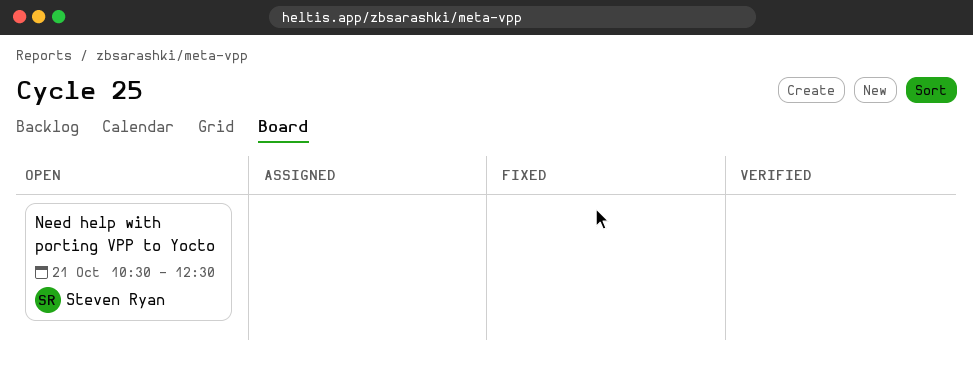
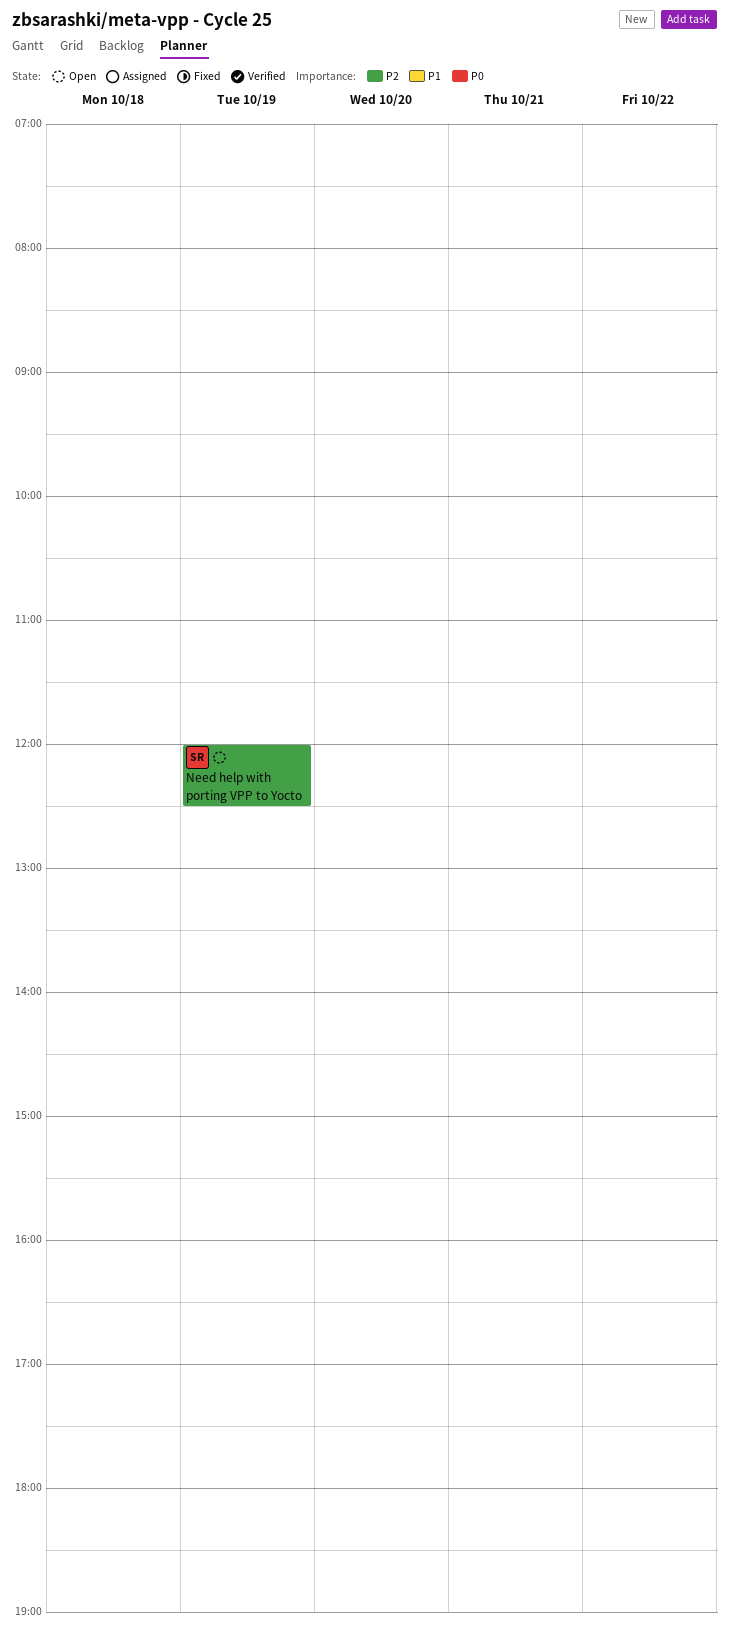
Need help with porting VPP to Yocto, day: Oct 21 -> Oct 19
Need help with porting VPP to Yocto, begins: 10:30 -> 12:00

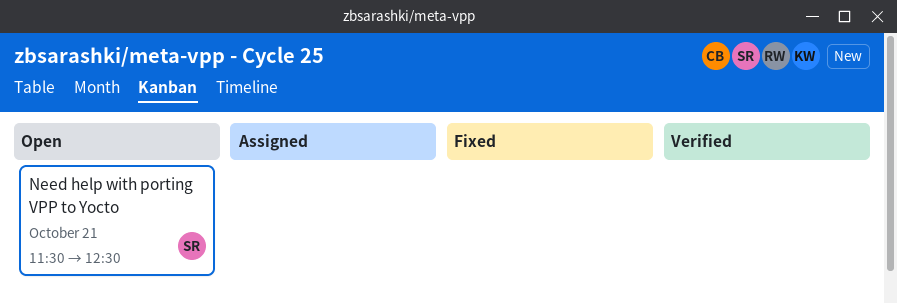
Need help with porting VPP to Yocto, day: Oct 19 -> Oct 21
Need help with porting VPP to Yocto, begins: 12:00 -> 11:30

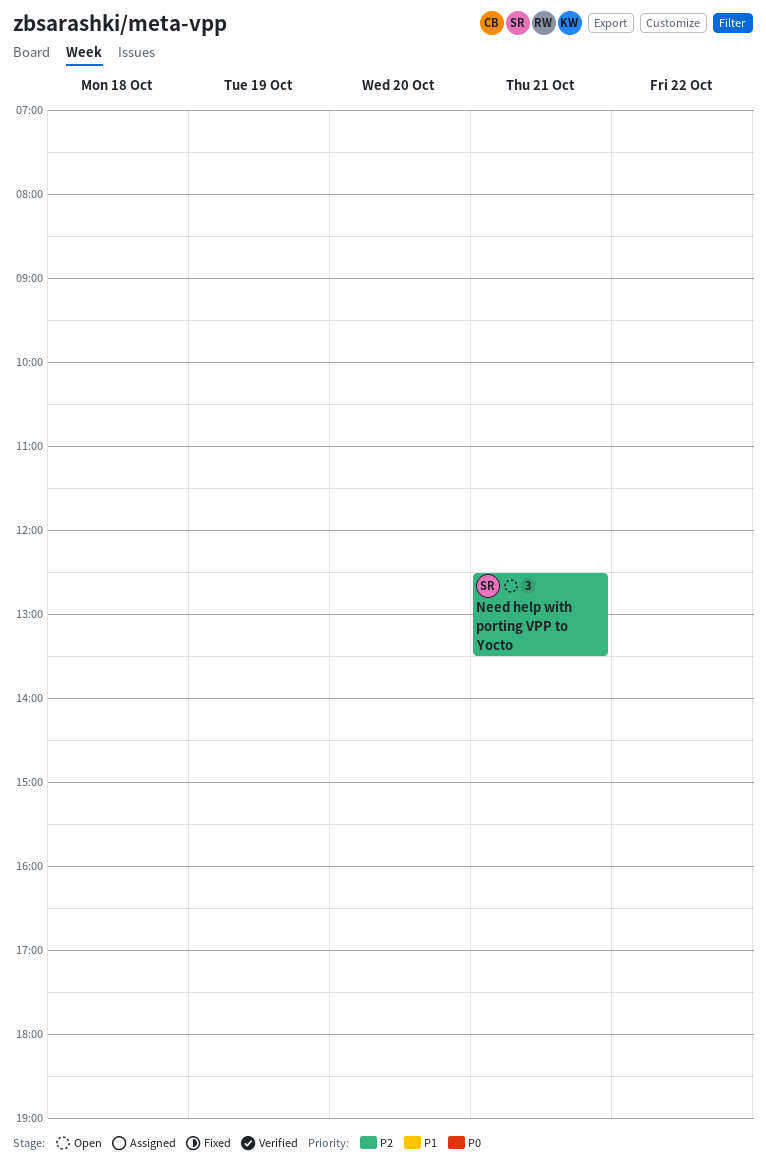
Need help with porting VPP to Yocto, begins: 11:30 -> 12:30
Need help with porting VPP to Yocto, ends: 12:30 -> 13:30

